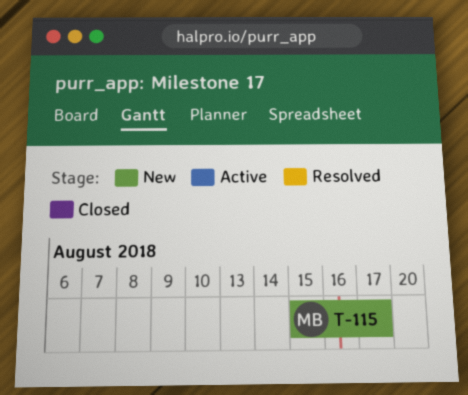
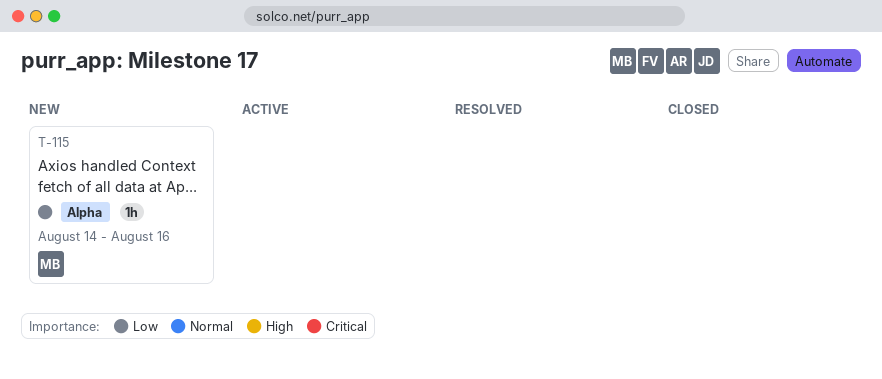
T-115, start: Aug 15 -> Aug 14
T-115, due: Aug 17 -> Aug 16

